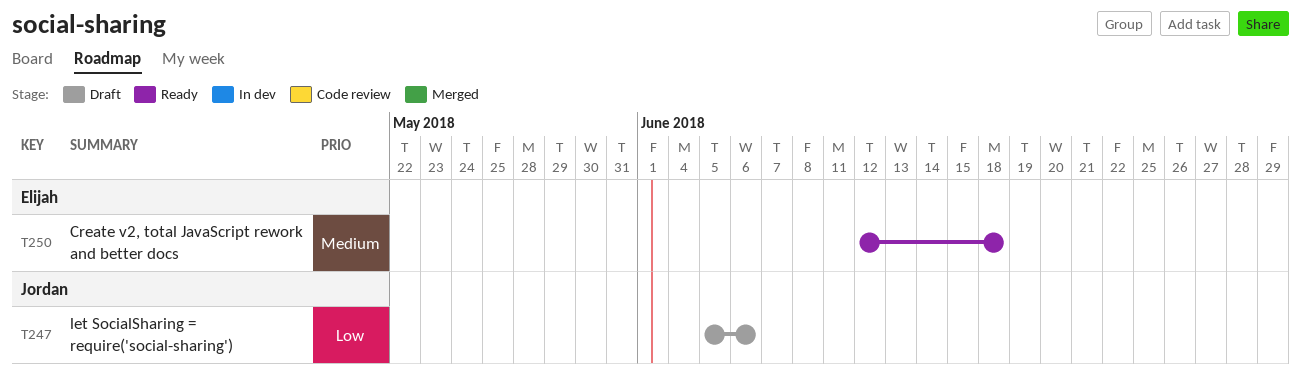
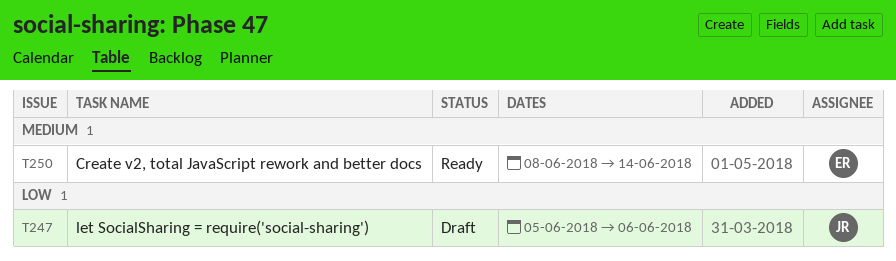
T250, start: Jun 12 -> Jun 8
T250, due: Jun 18 -> Jun 14

